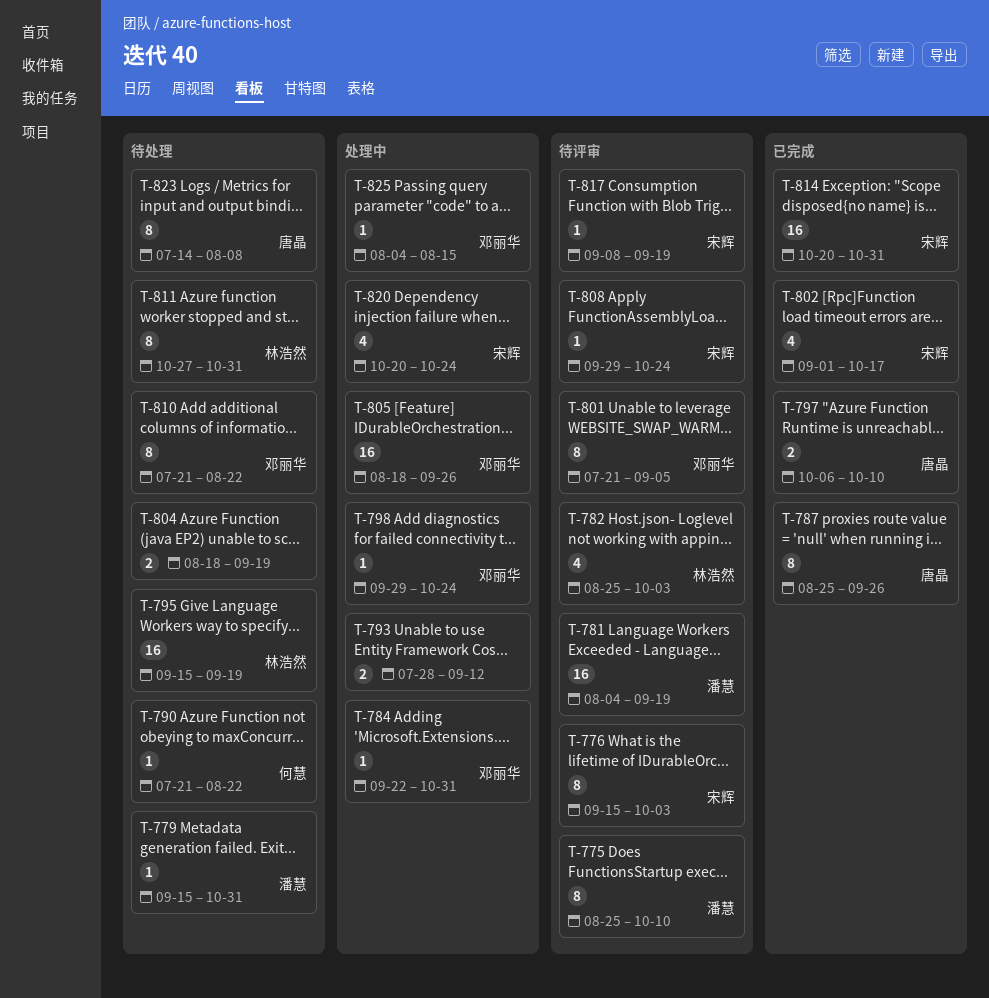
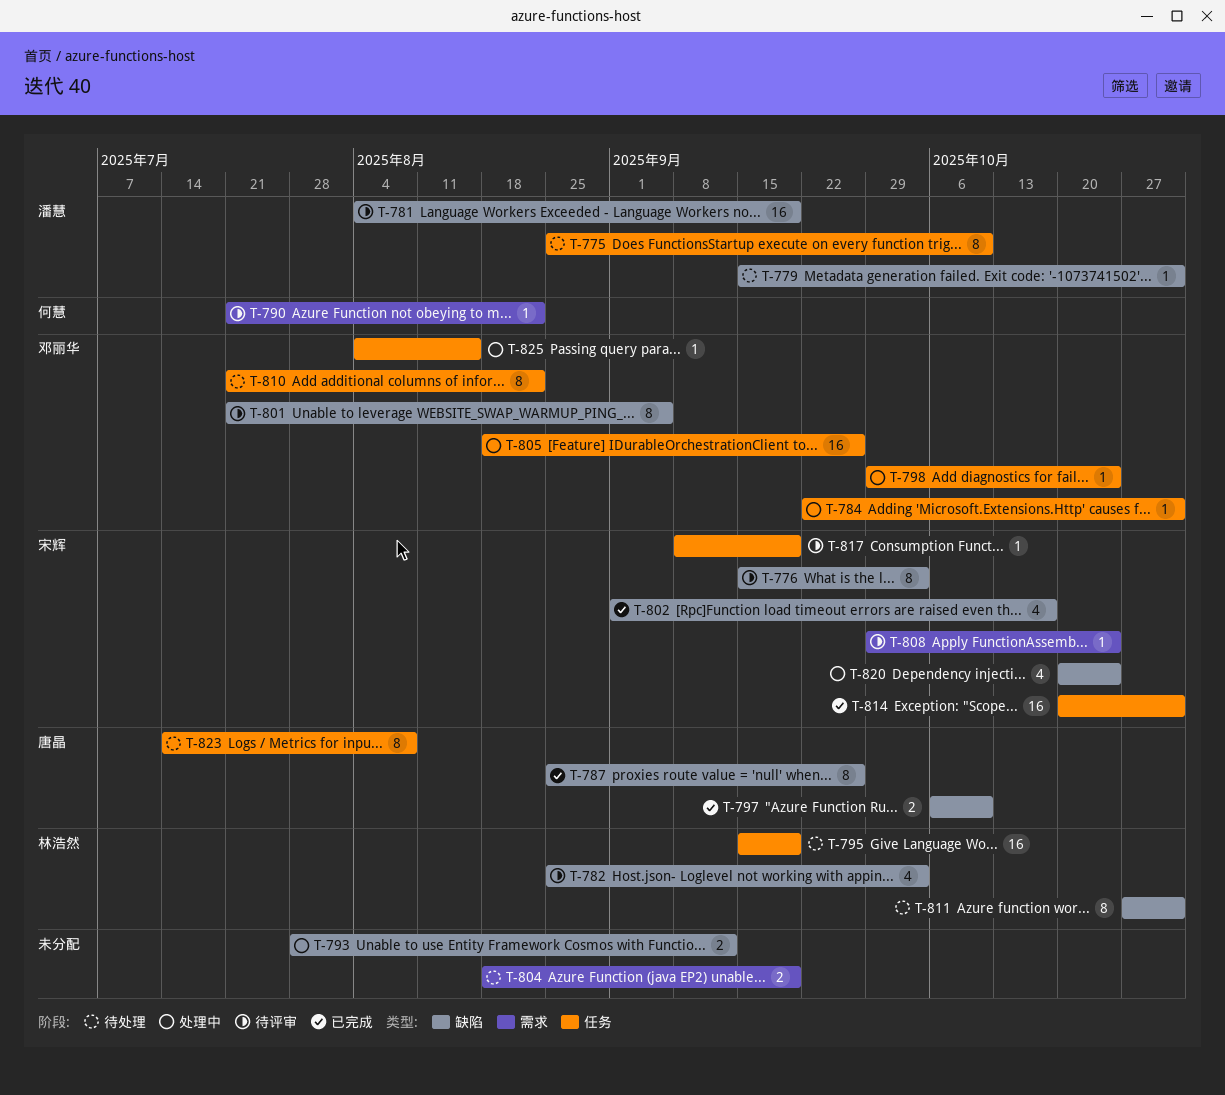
T-775, status: 待评审 -> 待处理
T-790, status: 待处理 -> 待评审

